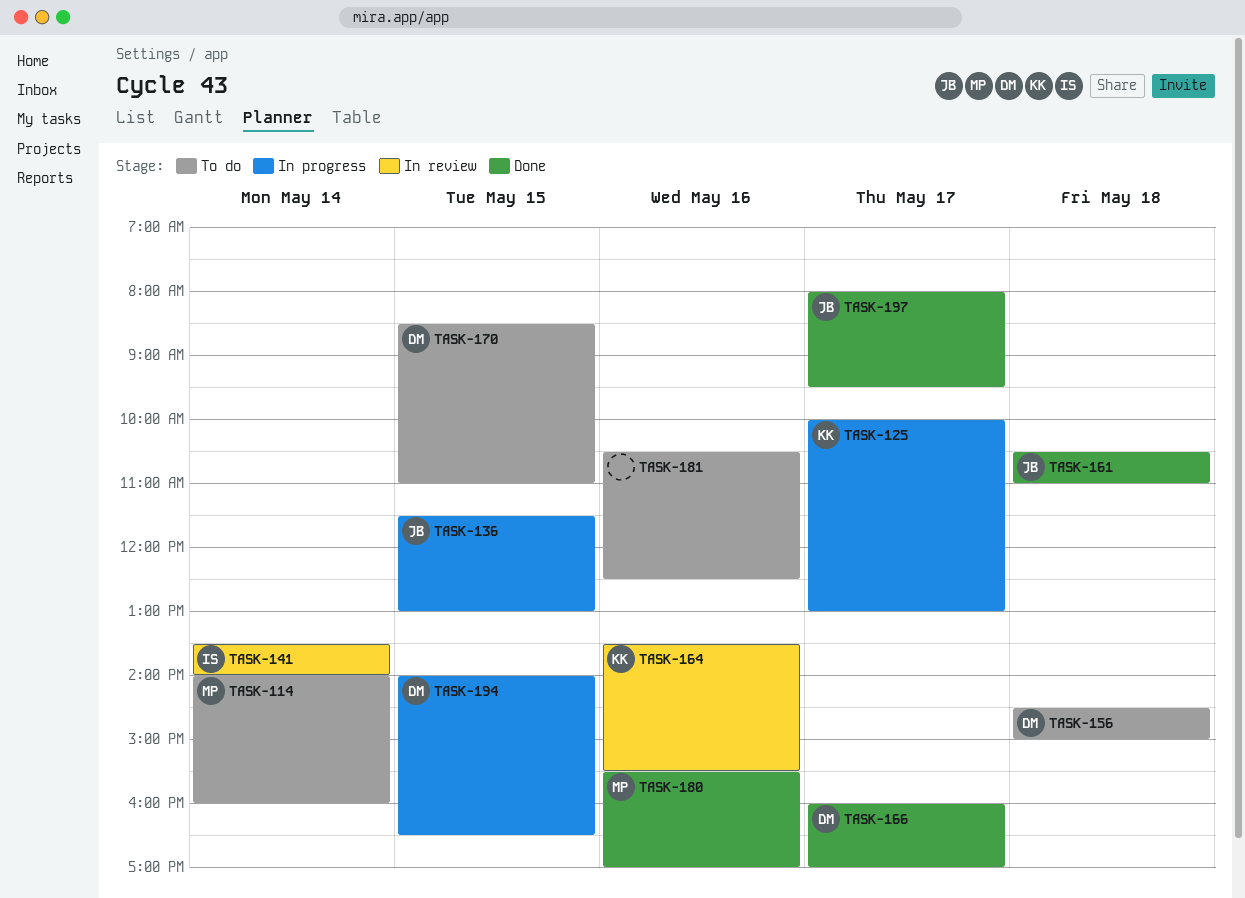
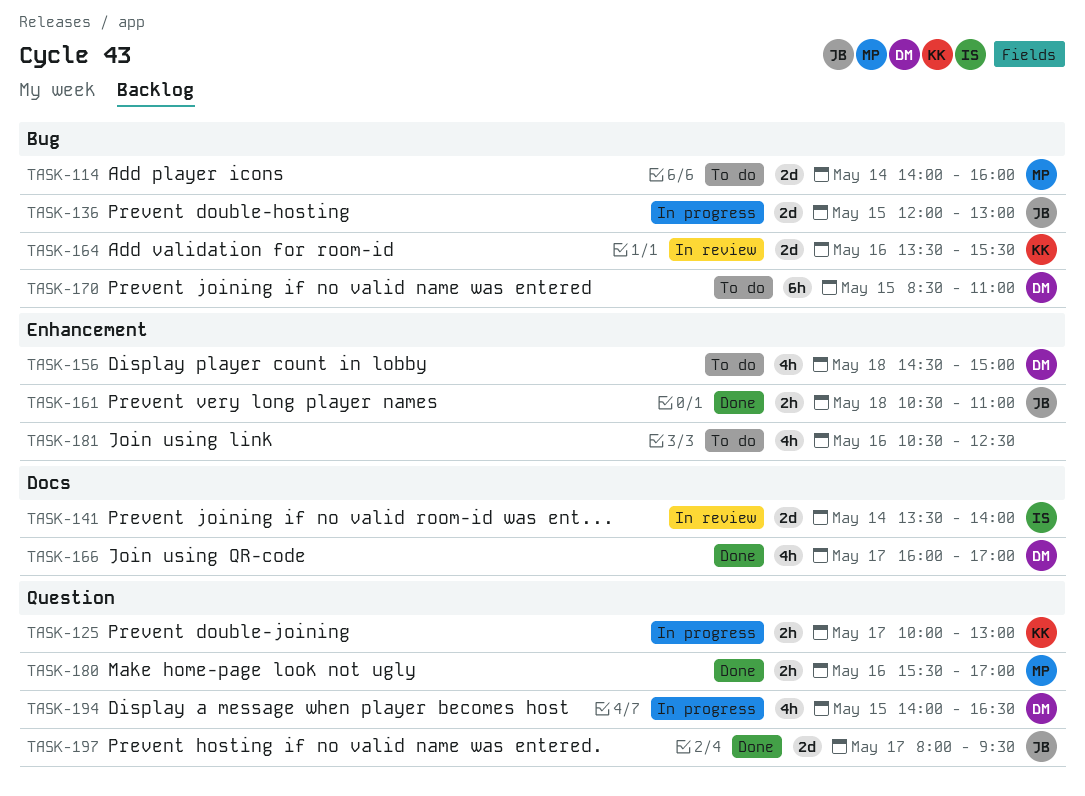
TASK-136, begins: 11:30 -> 12:00

